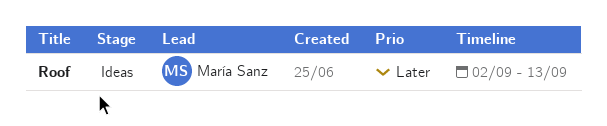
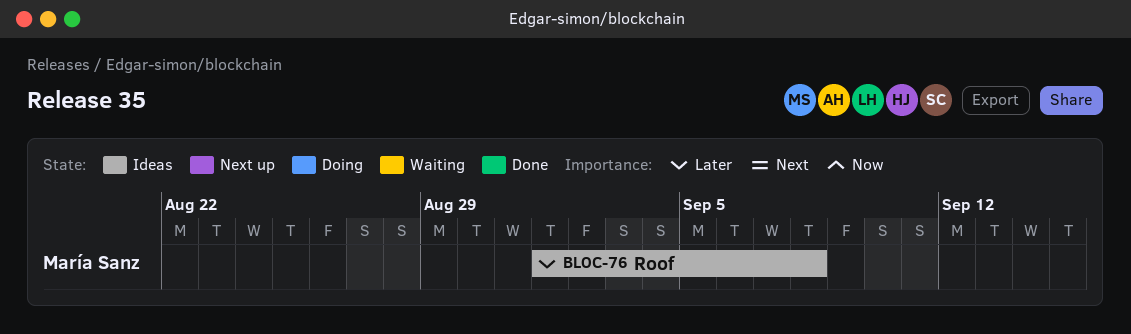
Roof, start: Sep 2 -> Sep 1
Roof, due: Sep 13 -> Sep 8

